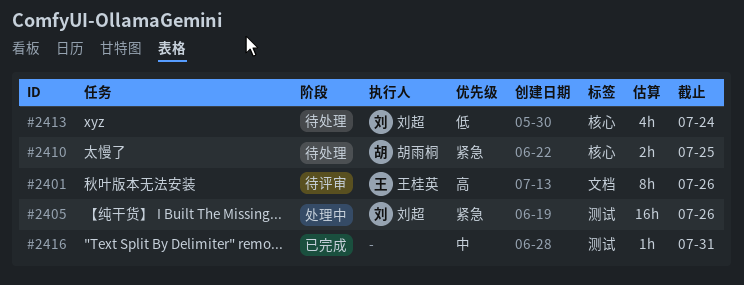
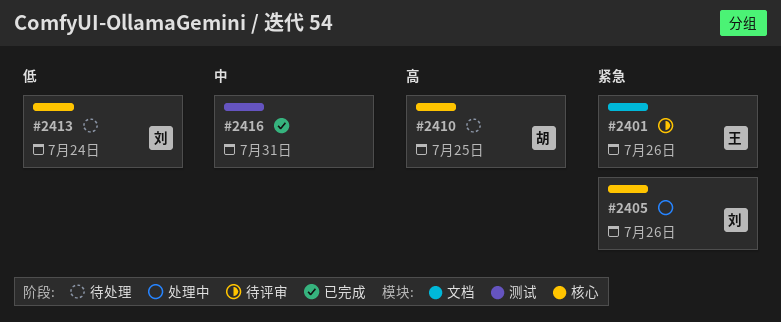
#2401, priority: 高 -> 紧急
#2405, label: 测试 -> 核心
#2410, priority: 紧急 -> 高

